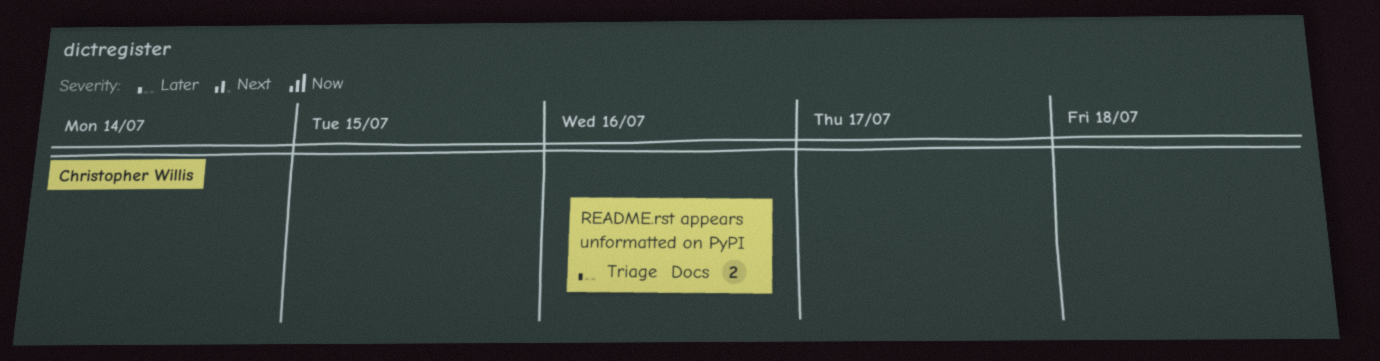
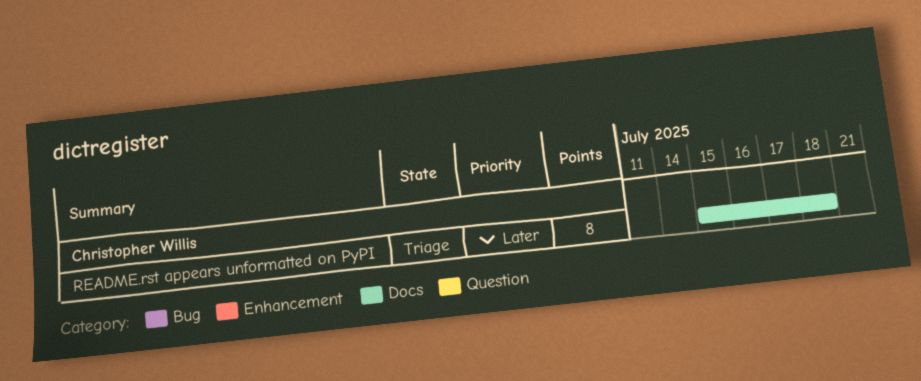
README.rst appears unformatted on PyPI, estimate: 2 -> 8
README.rst appears unformatted on PyPI, due: Jul 16 -> Jul 18

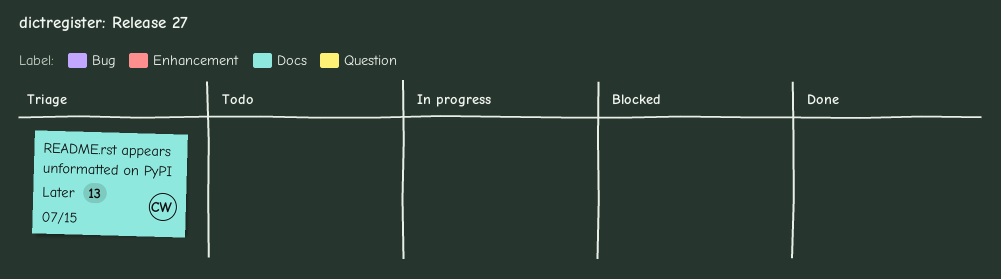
README.rst appears unformatted on PyPI, estimate: 8 -> 13
README.rst appears unformatted on PyPI, due: Jul 18 -> Jul 15

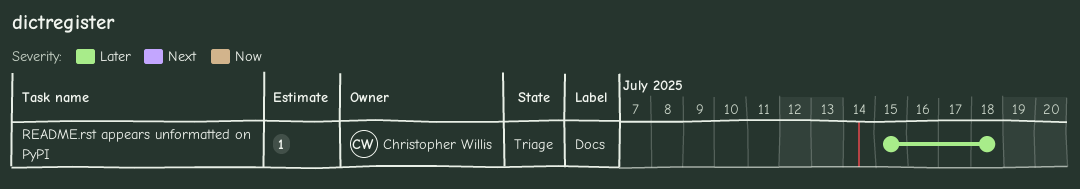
README.rst appears unformatted on PyPI, estimate: 13 -> 1
README.rst appears unformatted on PyPI, due: Jul 15 -> Jul 18

